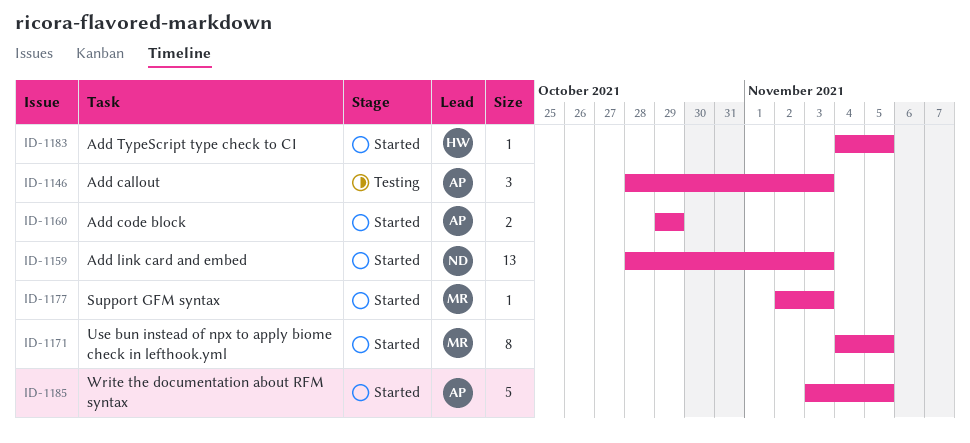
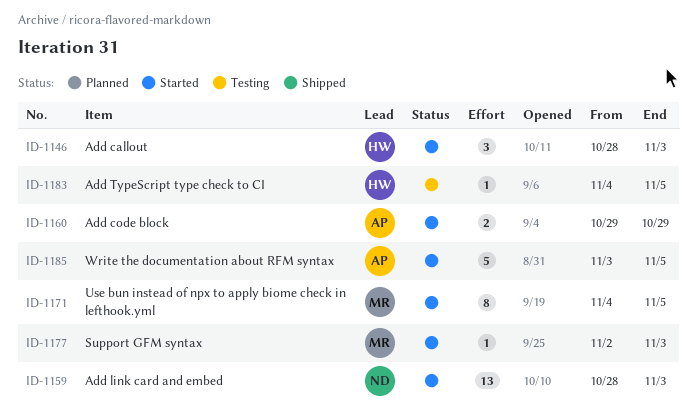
ID-1146, status: Testing -> Started
ID-1146, owner: AP -> HW
ID-1183, status: Started -> Testing

